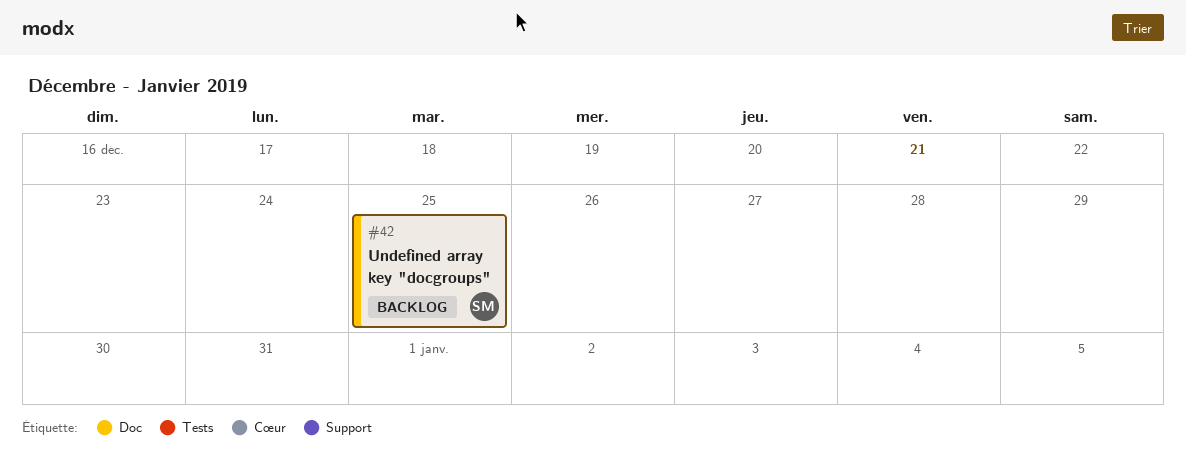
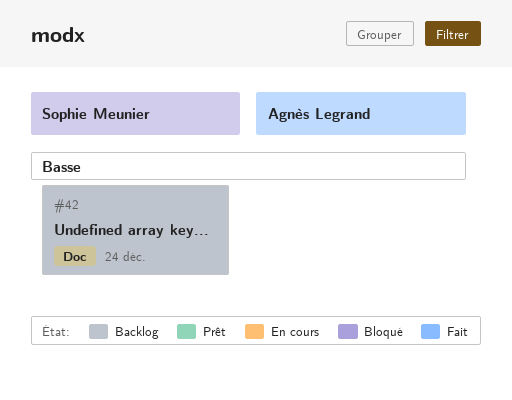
#42, due: Dec 25 -> Dec 24

